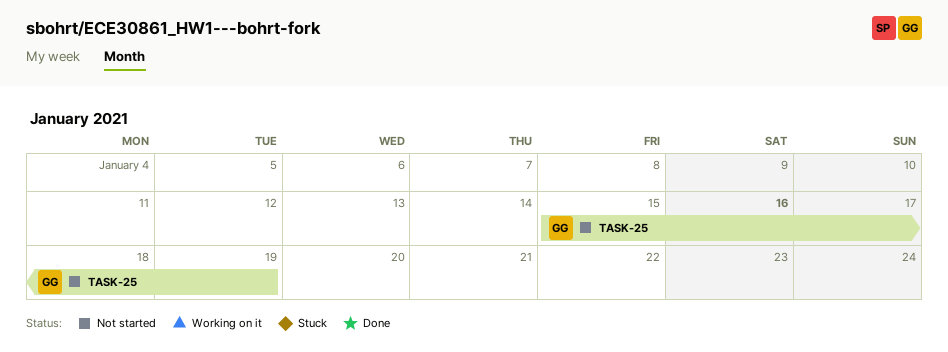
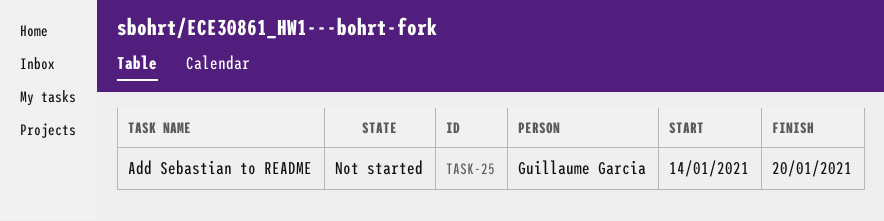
TASK-25, start: Jan 15 -> Jan 14
TASK-25, due: Jan 19 -> Jan 20

